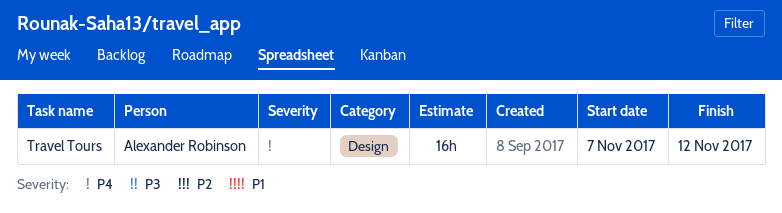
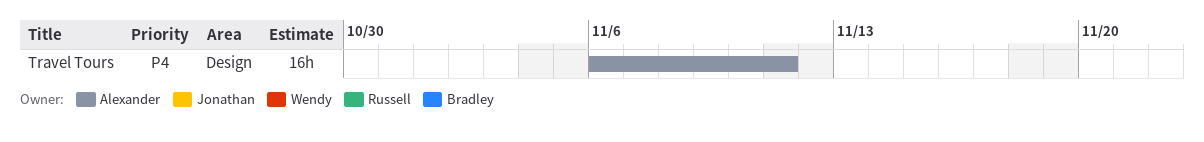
Travel Tours, start: Nov 7 -> Nov 6
Travel Tours, due: Nov 12 -> Nov 11

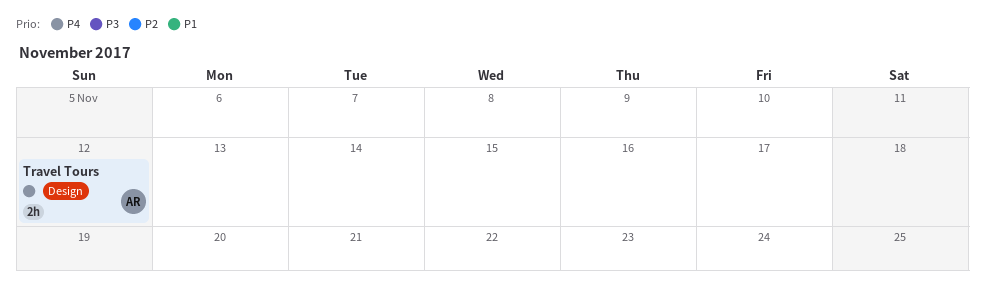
Travel Tours, estimate: 16h -> 2h
Travel Tours, due: Nov 11 -> Nov 12

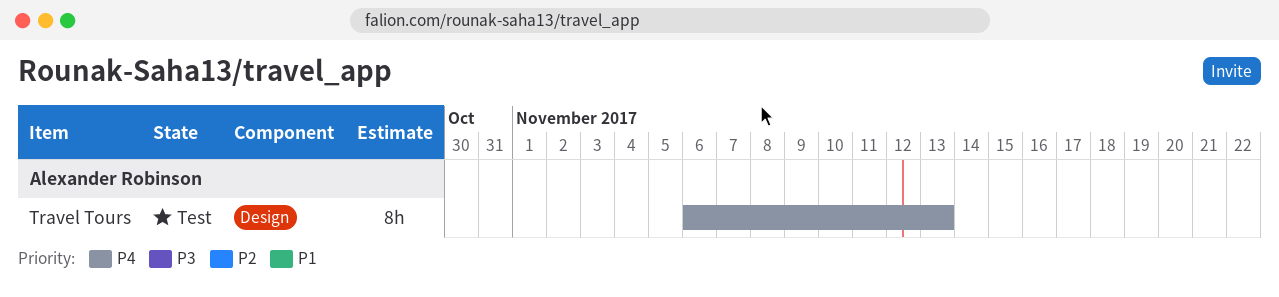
Travel Tours, estimate: 2h -> 8h
Travel Tours, due: Nov 12 -> Nov 13

